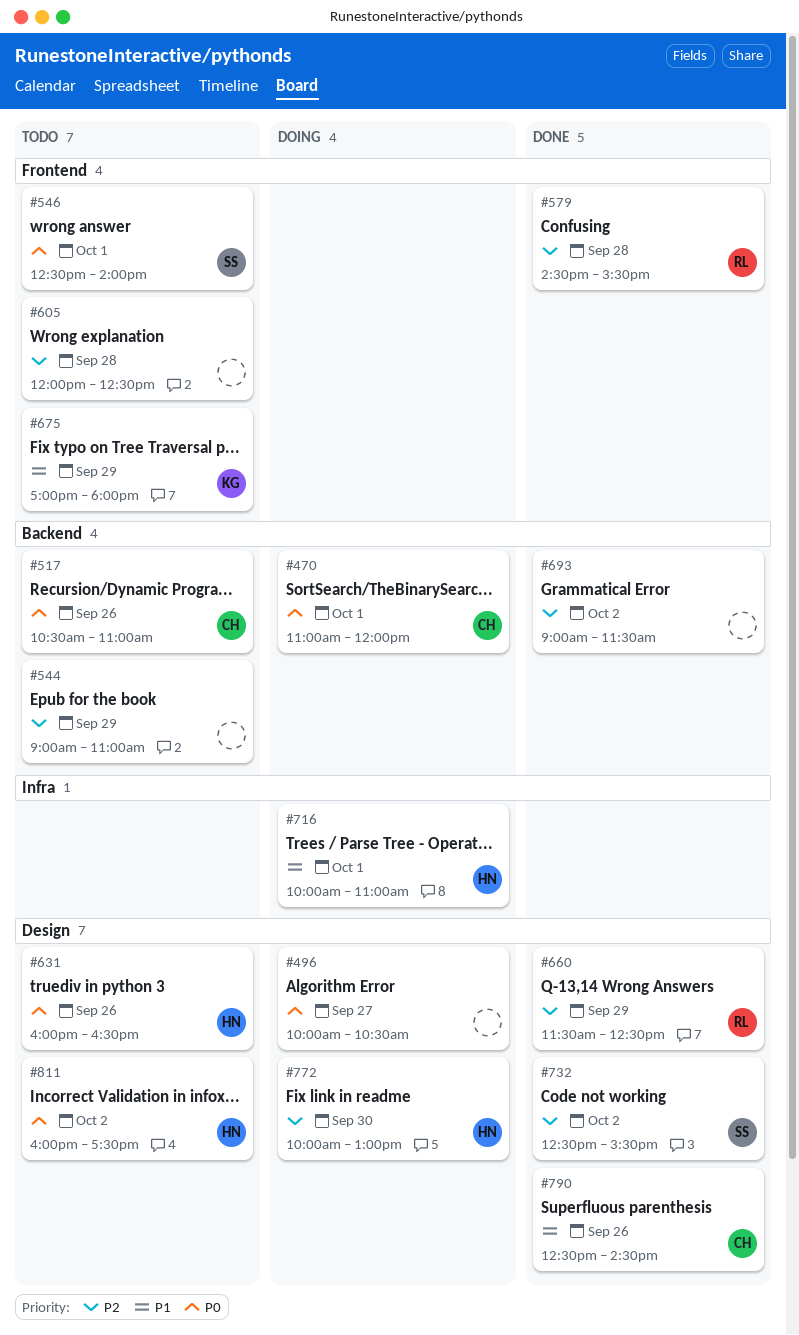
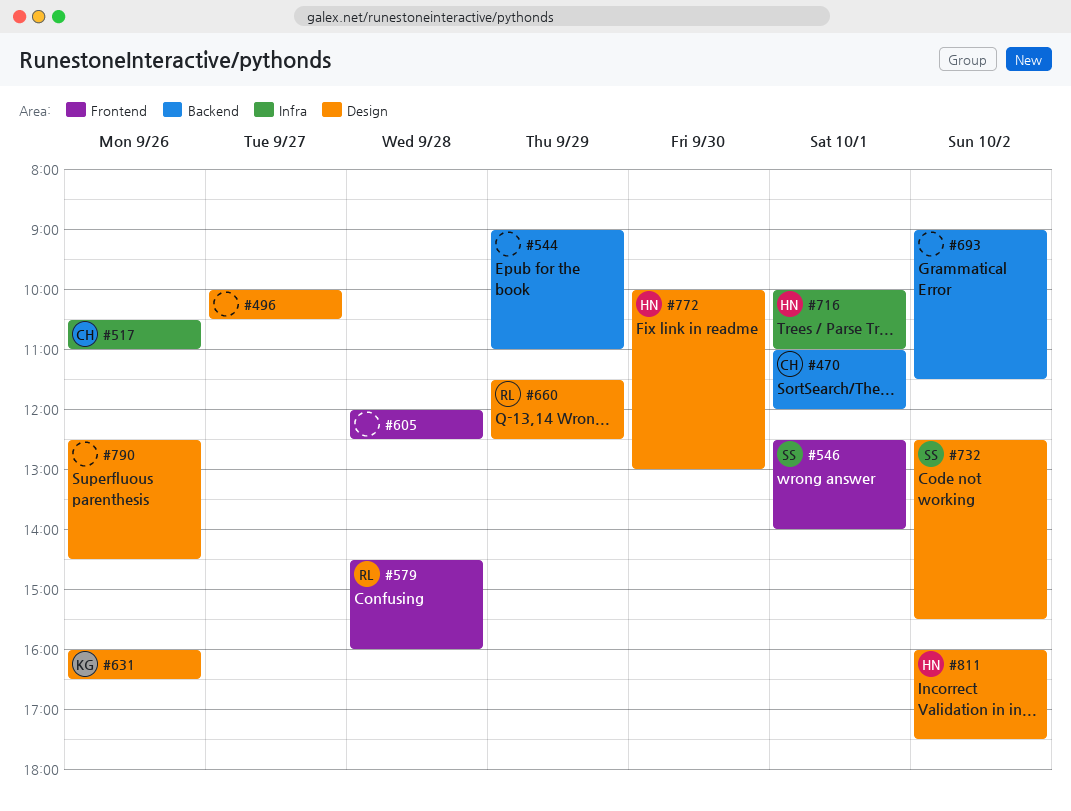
#517, label: Backend -> Infra
#579, ends: 15:30 -> 16:00
#631, owner: HN -> KG
#675: present -> none
#790, owner: CH -> none

